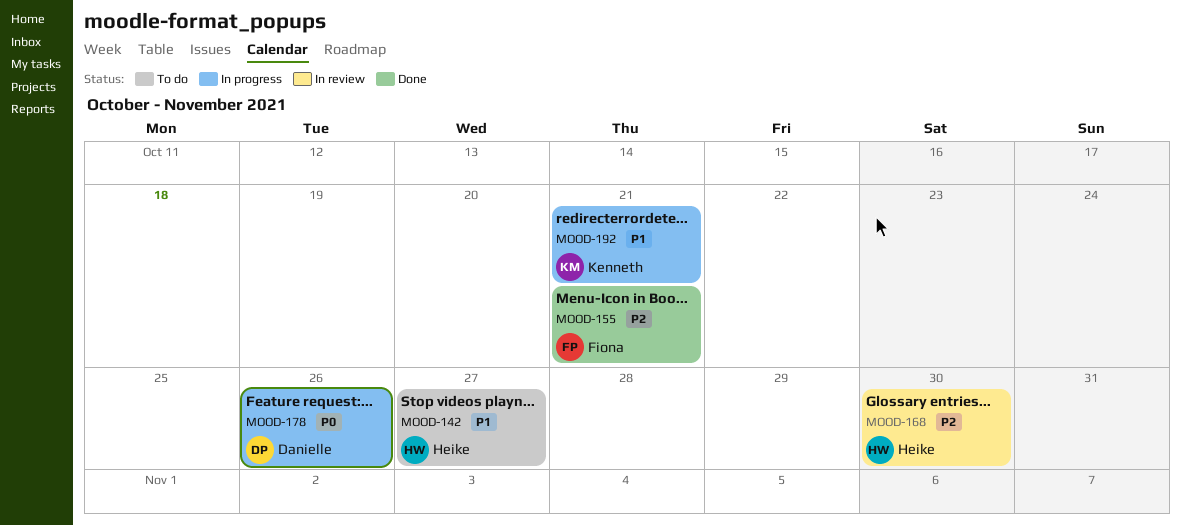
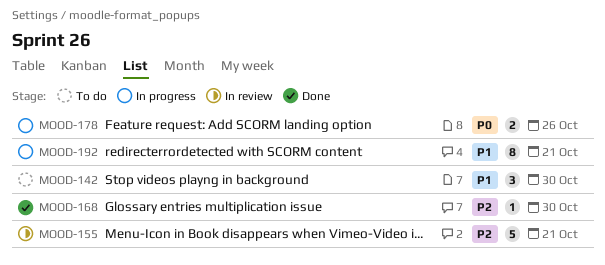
MOOD-142, due: Oct 27 -> Oct 30
MOOD-155, status: Done -> In review
MOOD-168, status: In review -> Done

